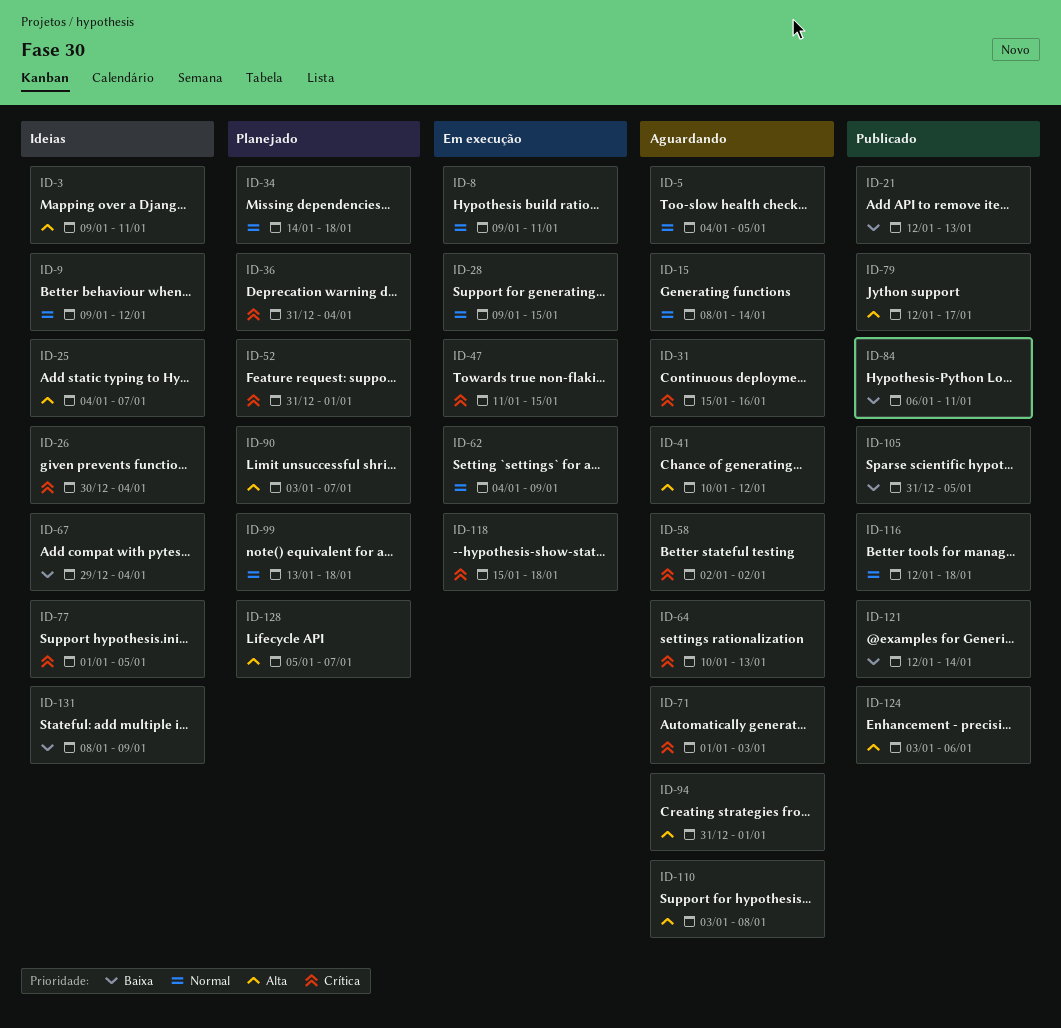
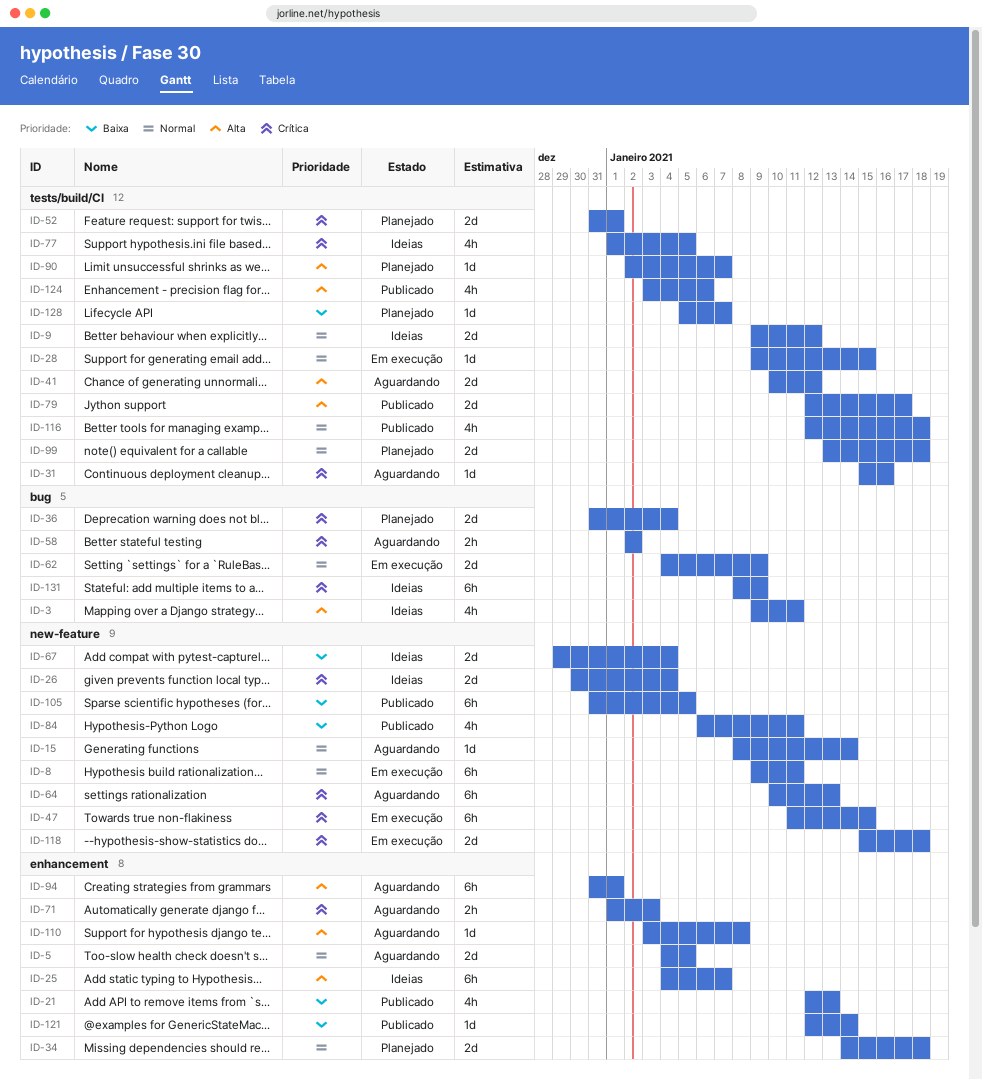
ID-90, start: Jan 3 -> Jan 2
ID-128, priority: Alta -> Baixa
ID-131, priority: Baixa -> Crítica

